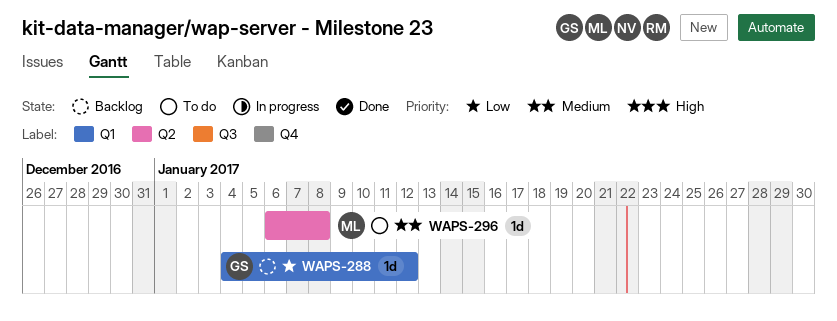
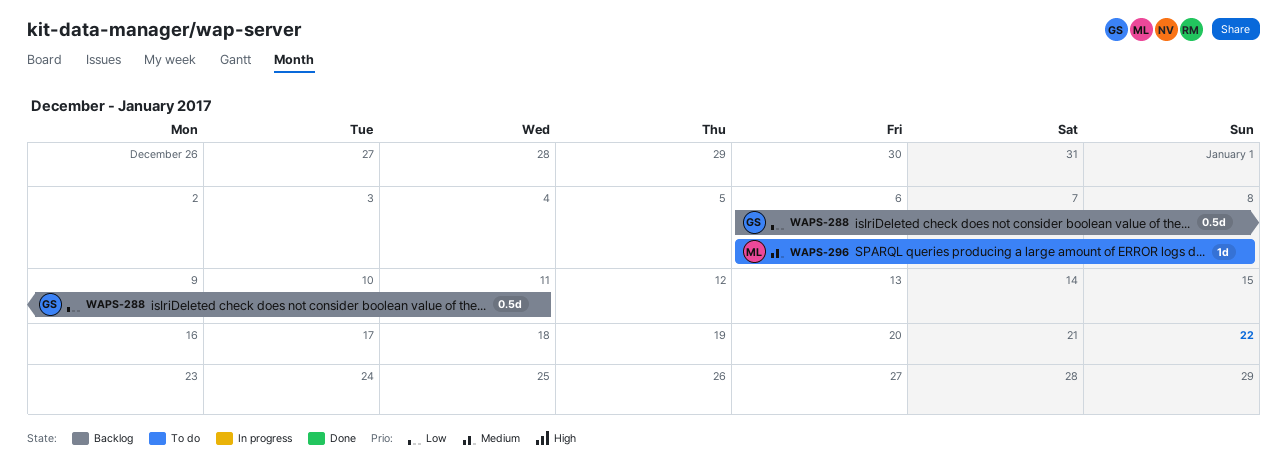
WAPS-288, estimate: 1d -> 0.5d
WAPS-288, start: Jan 4 -> Jan 6
WAPS-288, due: Jan 12 -> Jan 11

